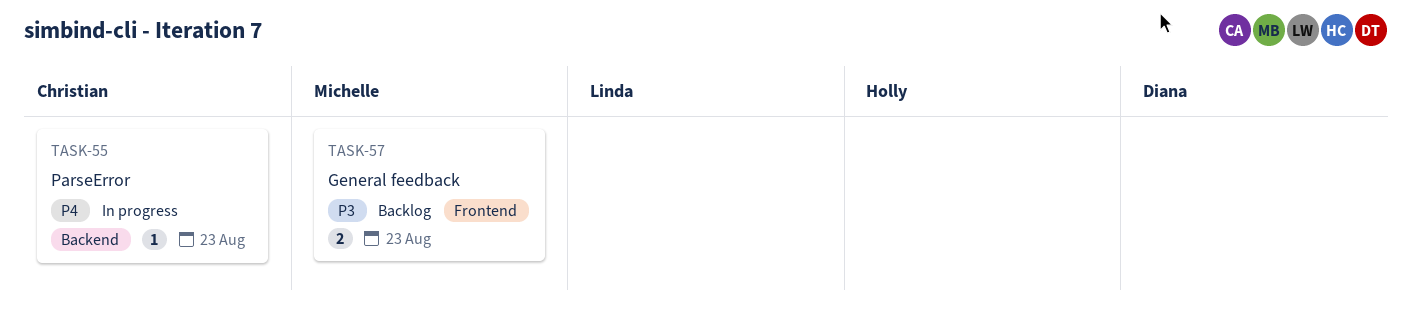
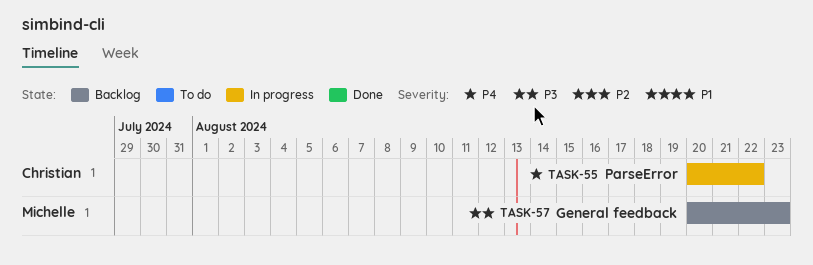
TASK-55, due: Aug 23 -> Aug 22

